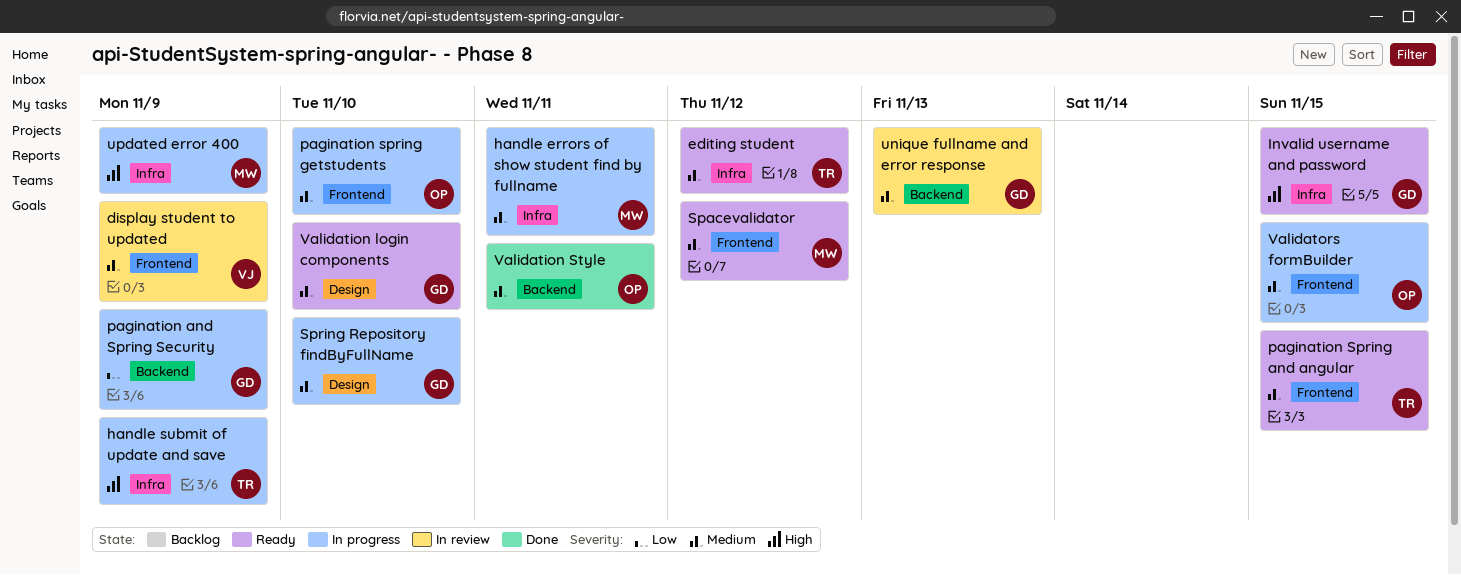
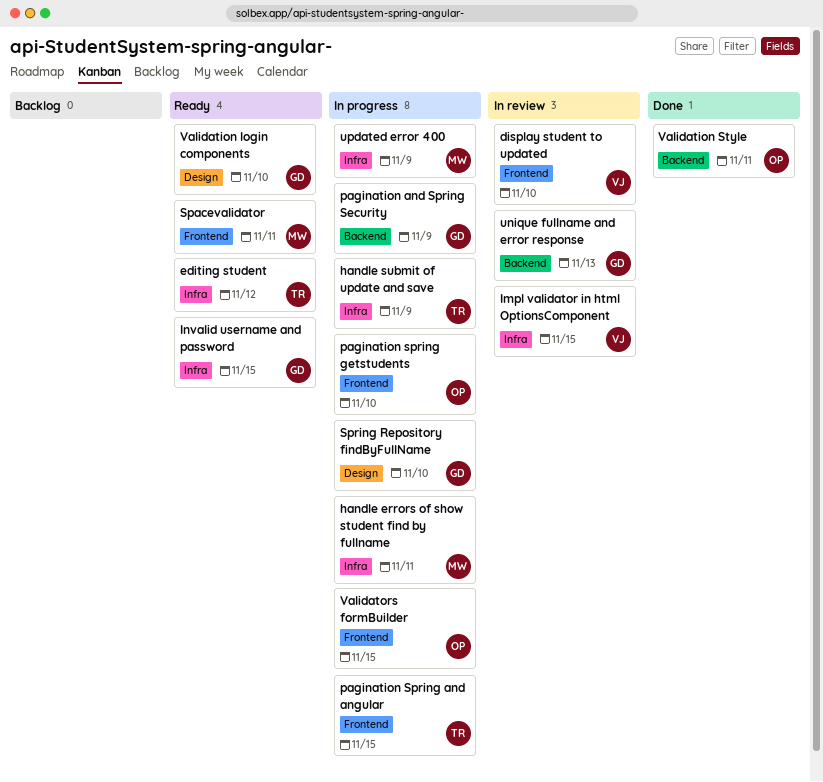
display student to updated, due: Nov 9 -> Nov 10
Impl validator in html OptionsComponent: none -> present
pagination Spring and angular, status: Ready -> In progress
Spacevalidator, due: Nov 12 -> Nov 11

